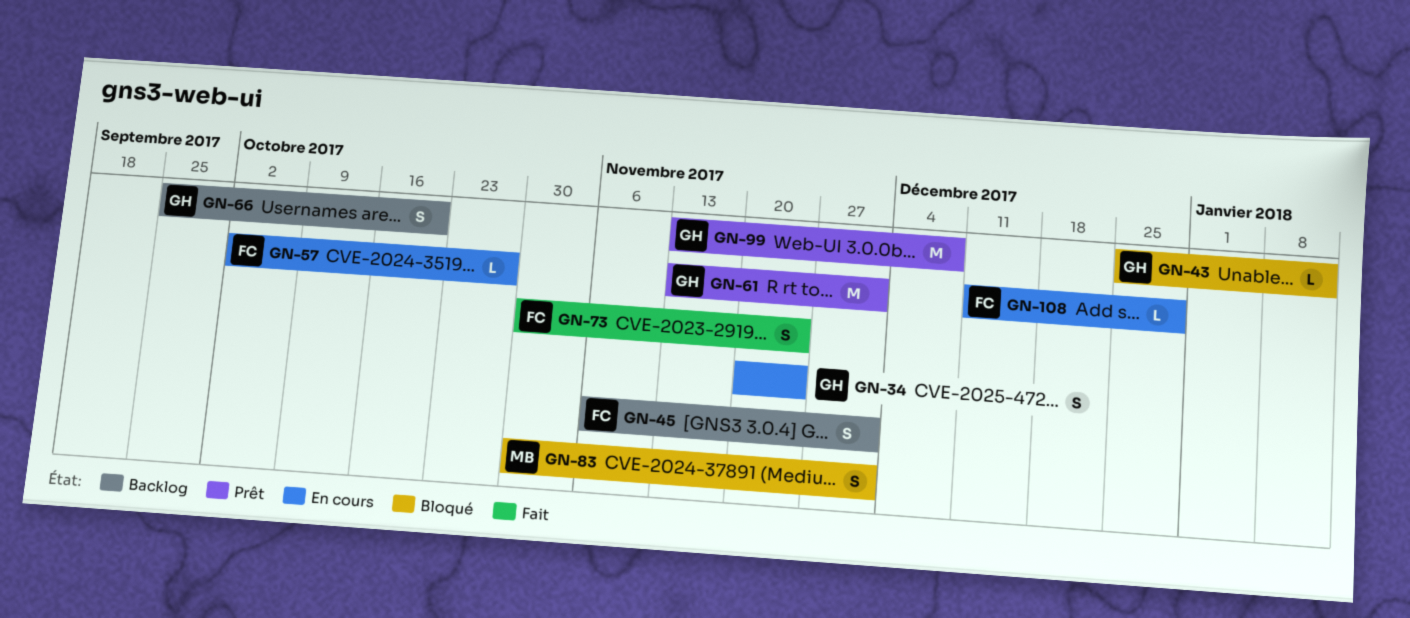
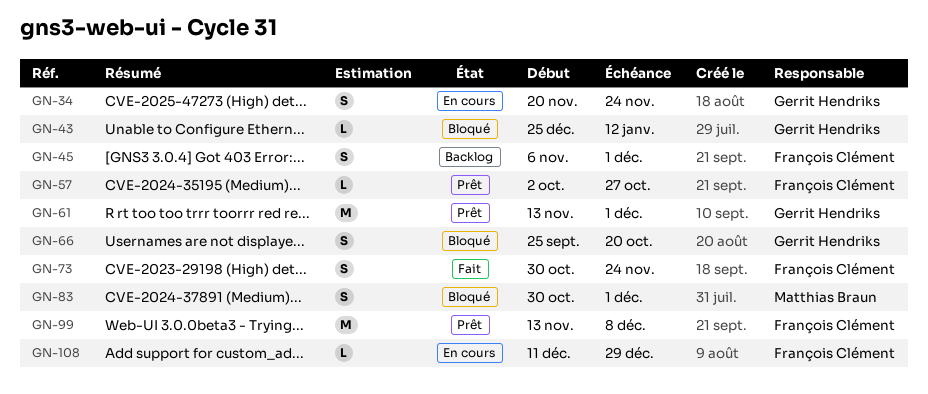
GN-57, status: En cours -> Prêt
GN-66, status: Backlog -> Bloqué
GN-99, owner: Gerrit Hendriks -> François Clément

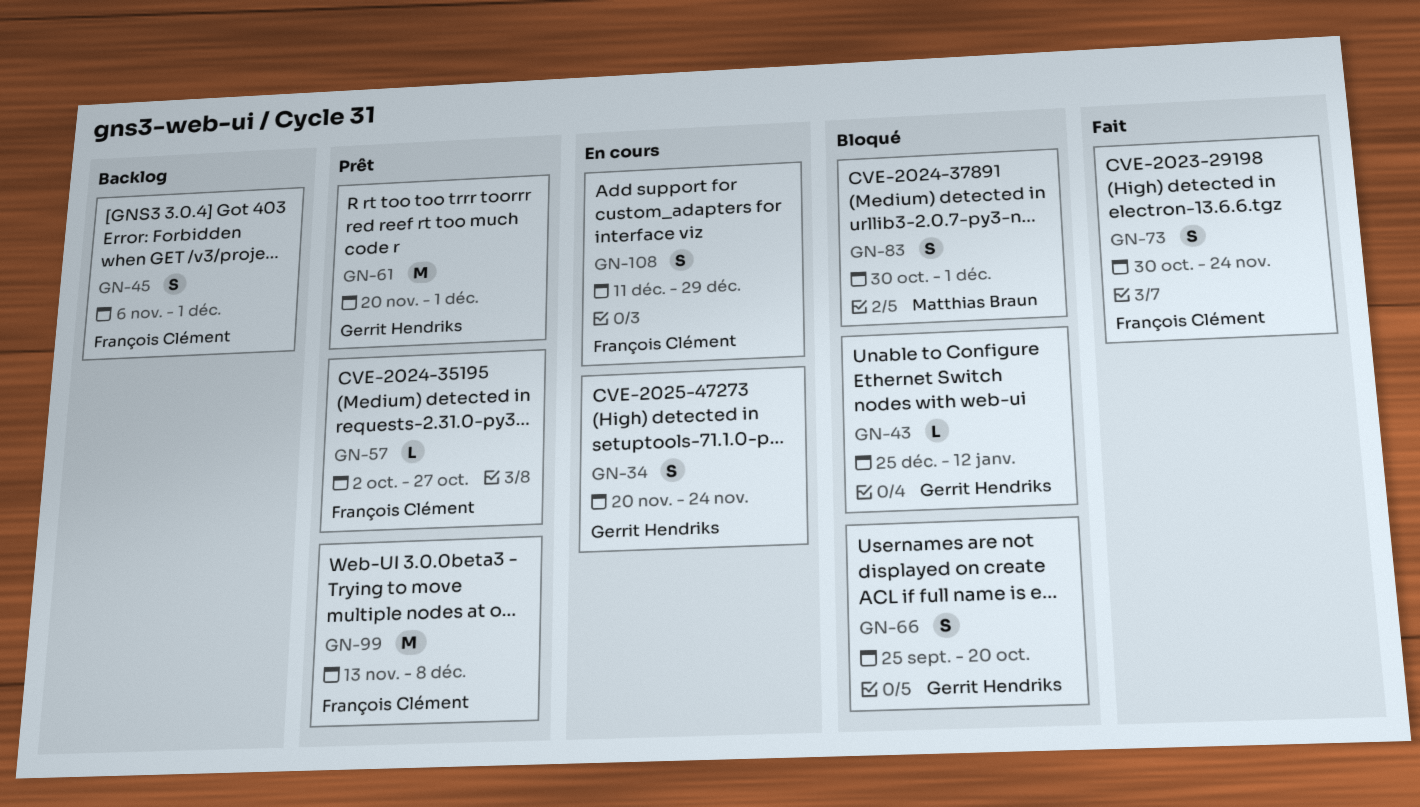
GN-61, start: Nov 13 -> Nov 20
GN-108, estimate: L -> S

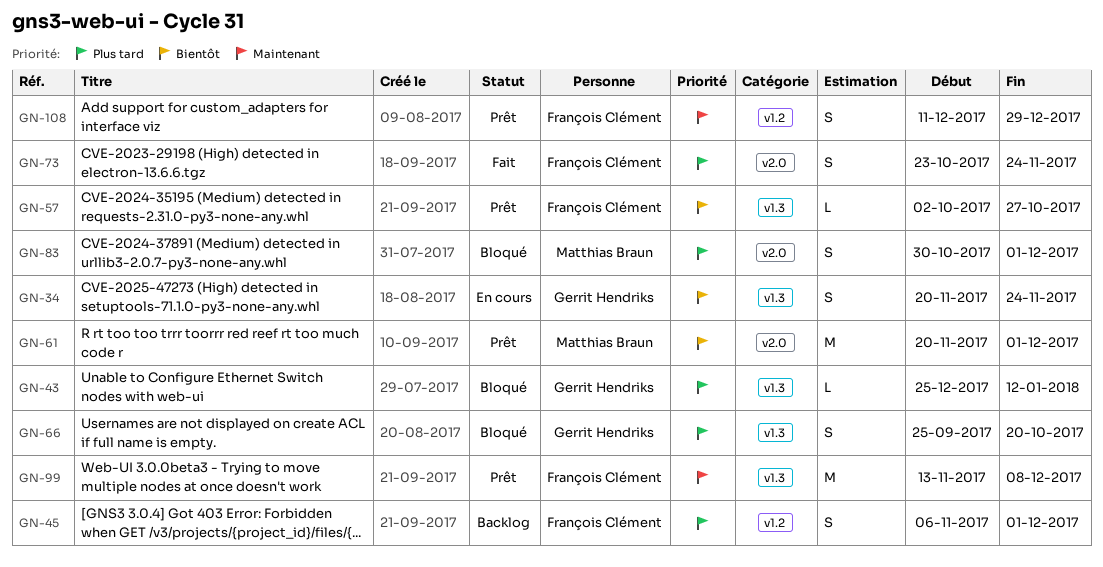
GN-61, owner: Gerrit Hendriks -> Matthias Braun
GN-73, start: Oct 30 -> Oct 23
GN-108, status: En cours -> Prêt

